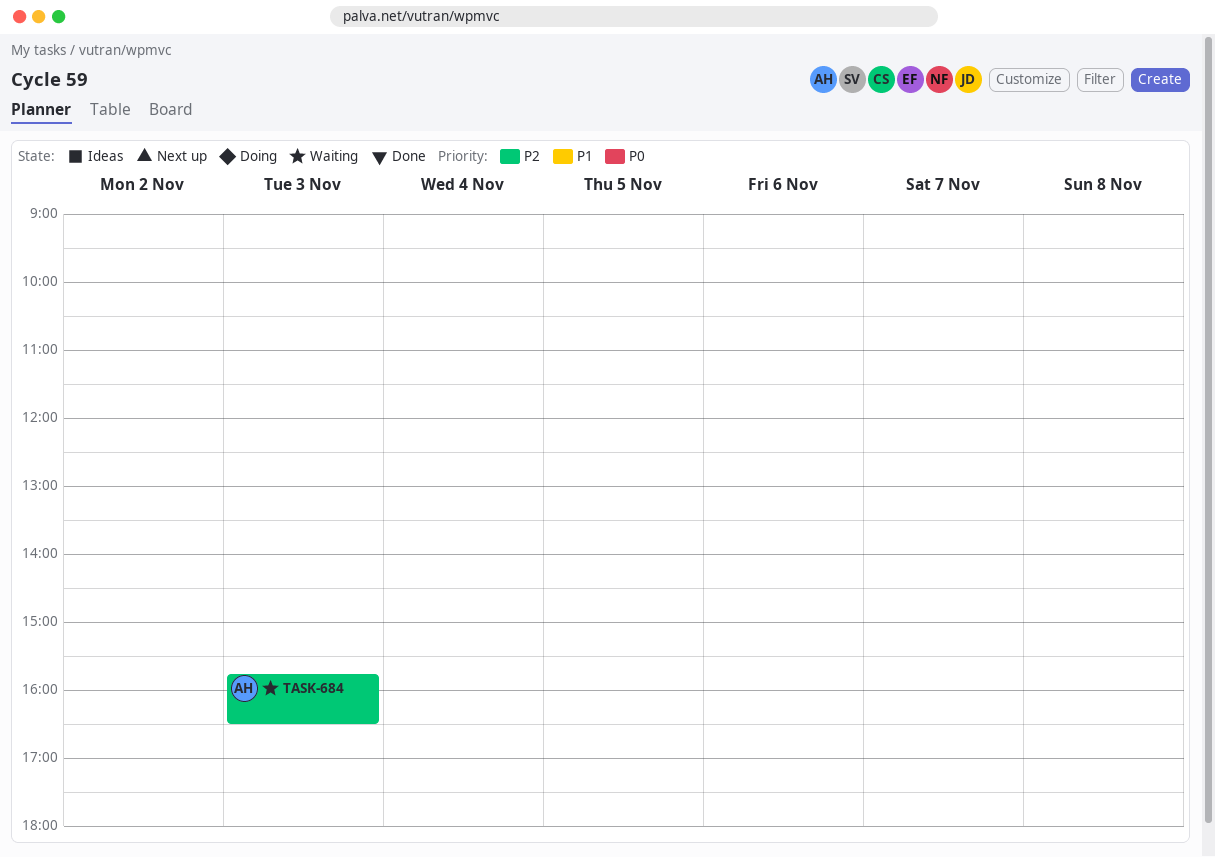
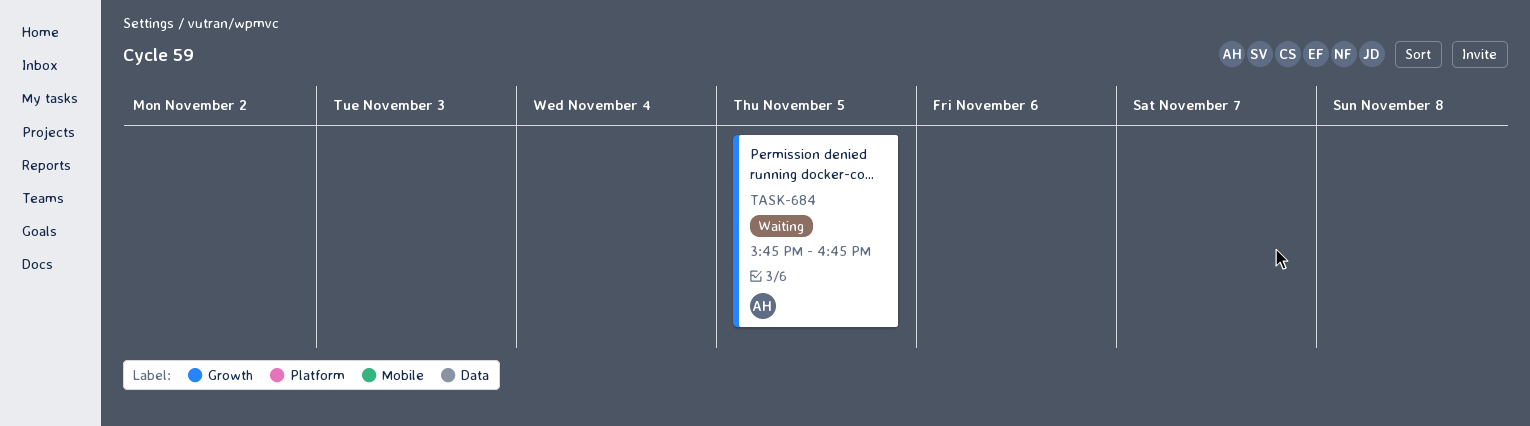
TASK-684, day: Nov 3 -> Nov 5
TASK-684, ends: 16:30 -> 16:45

